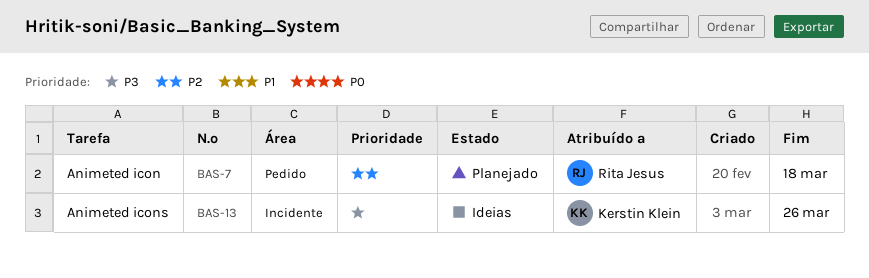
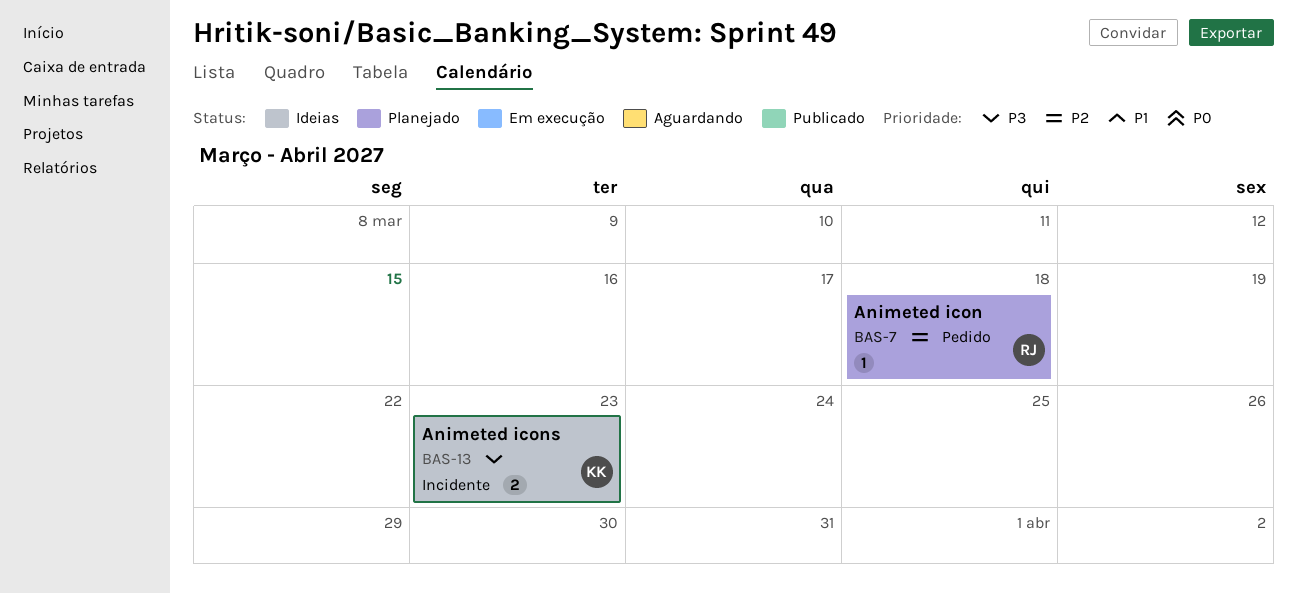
BAS-13, due: Mar 26 -> Mar 23

